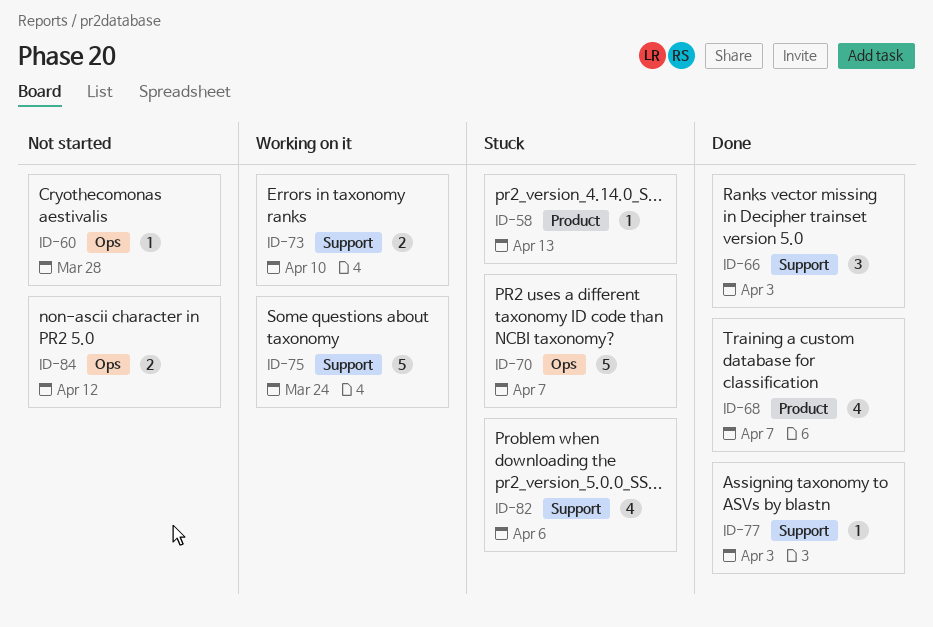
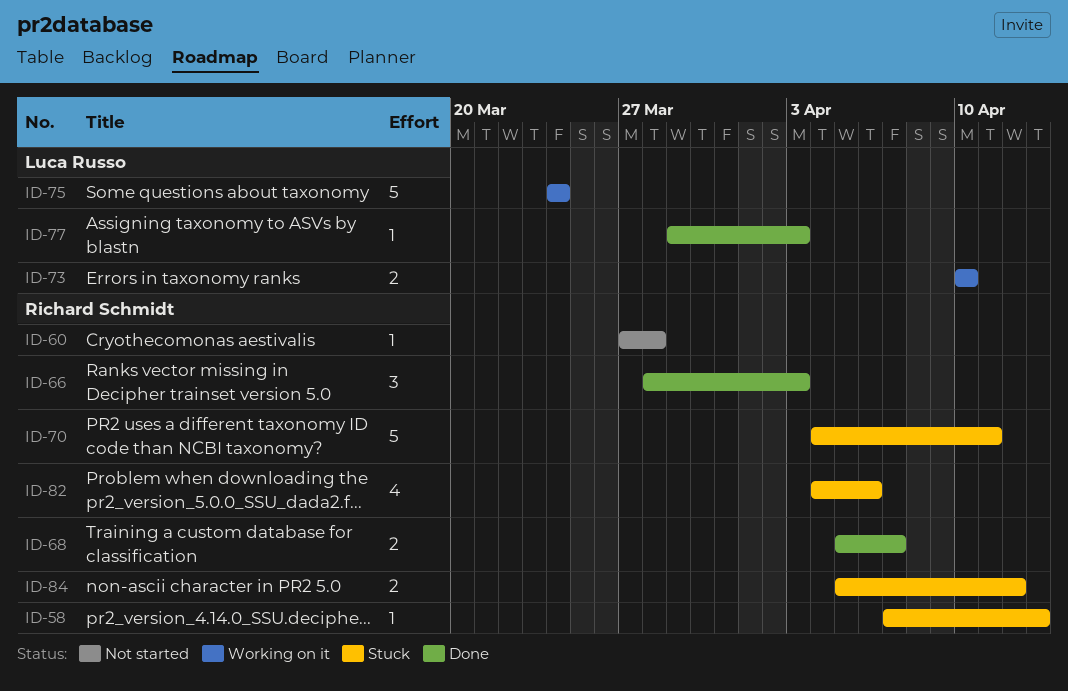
ID-68, estimate: 4 -> 2
ID-70, due: Apr 7 -> Apr 11
ID-84, status: Not started -> Stuck

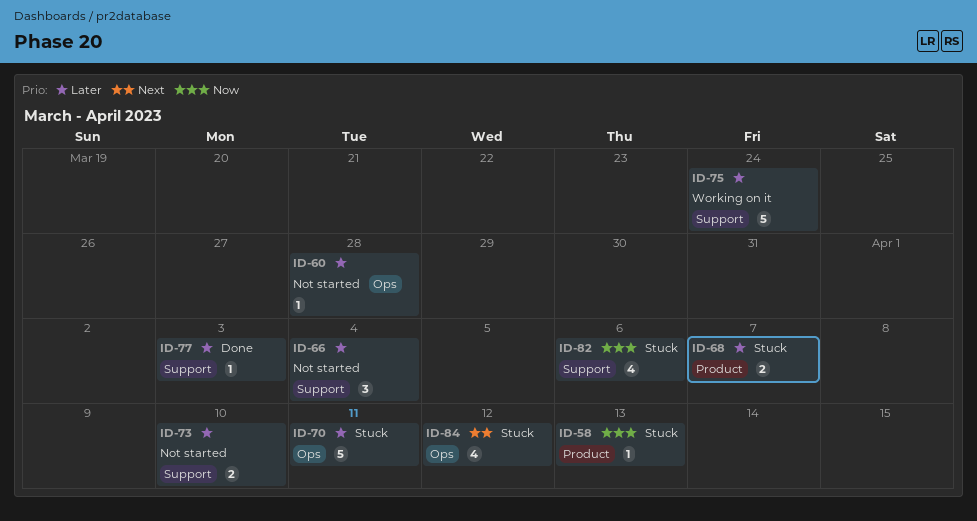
ID-66, status: Done -> Not started
ID-66, due: Apr 3 -> Apr 4
ID-68, status: Done -> Stuck
ID-73, status: Working on it -> Not started
ID-84, estimate: 2 -> 4

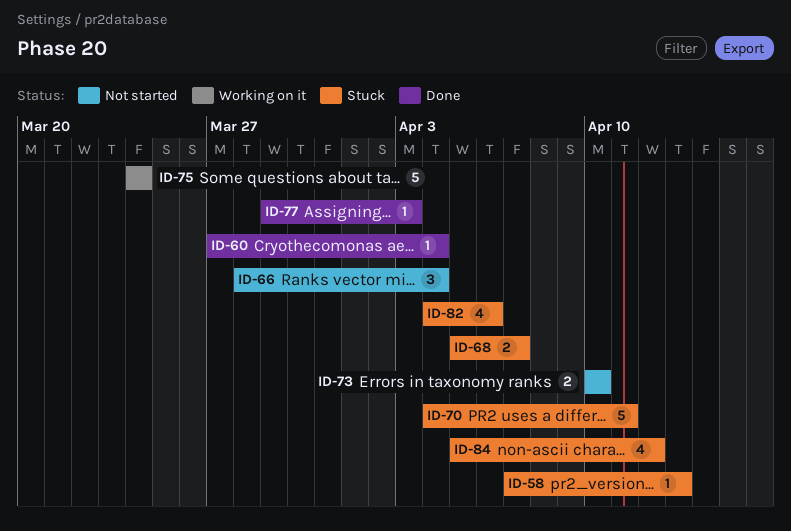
ID-60, status: Not started -> Done
ID-60, due: Mar 28 -> Apr 4

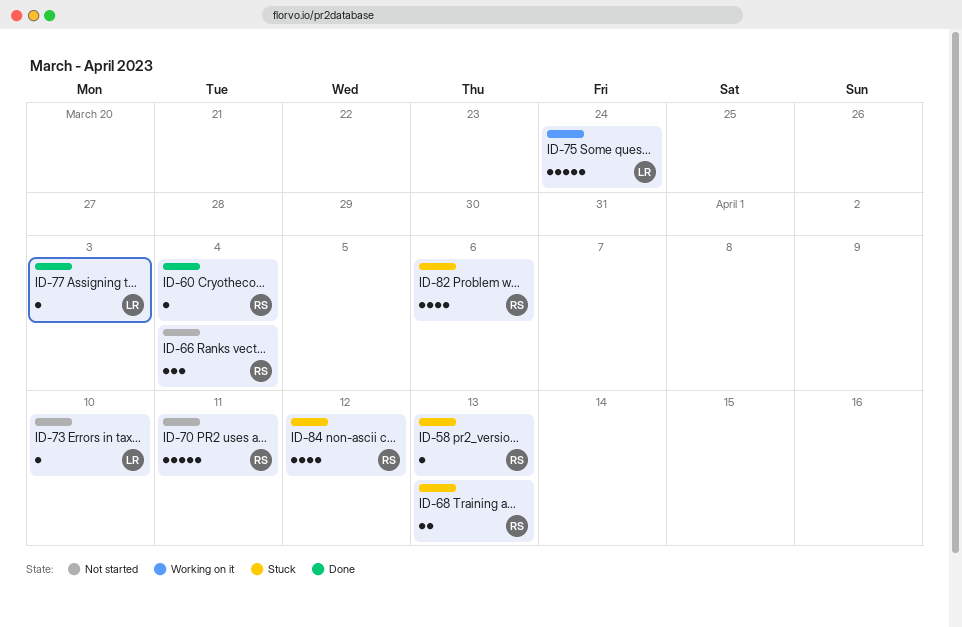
ID-68, due: Apr 7 -> Apr 13
ID-70, status: Stuck -> Not started
ID-73, estimate: 2 -> 1

